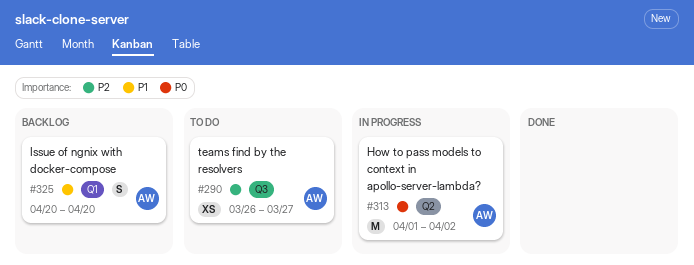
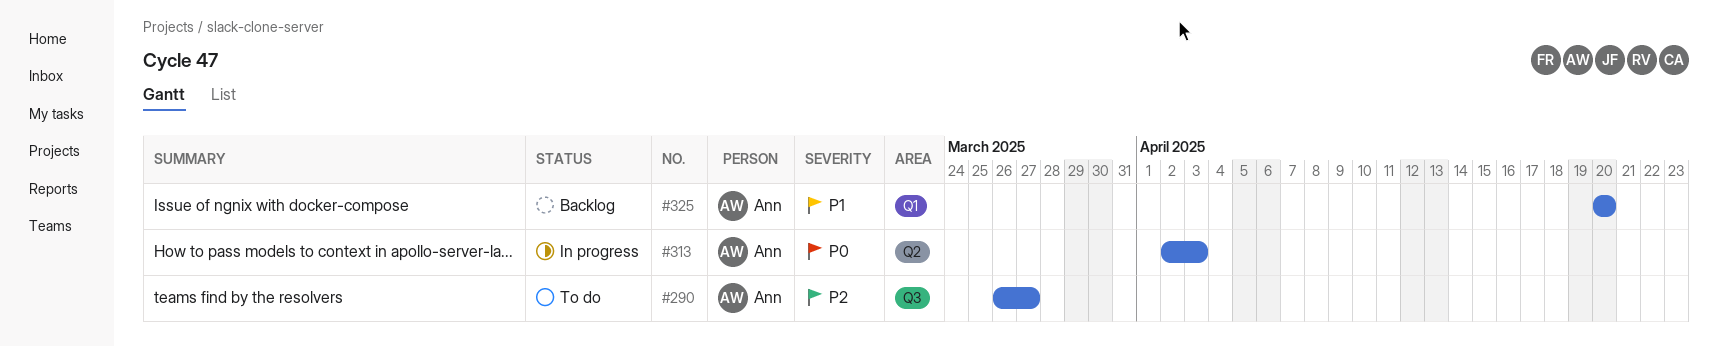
#313, start: Apr 1 -> Apr 2
#313, due: Apr 2 -> Apr 3

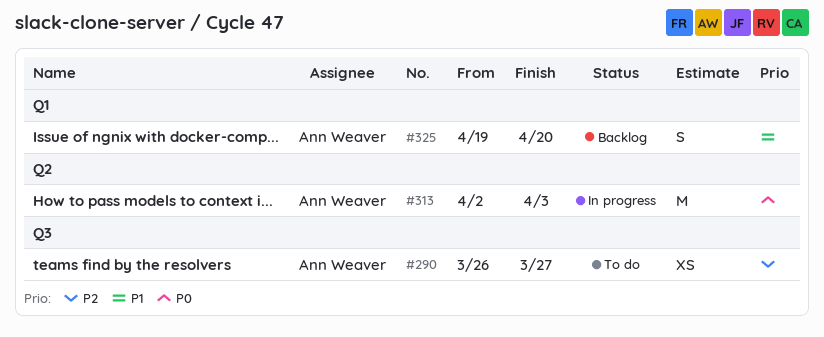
#325, start: Apr 20 -> Apr 19

